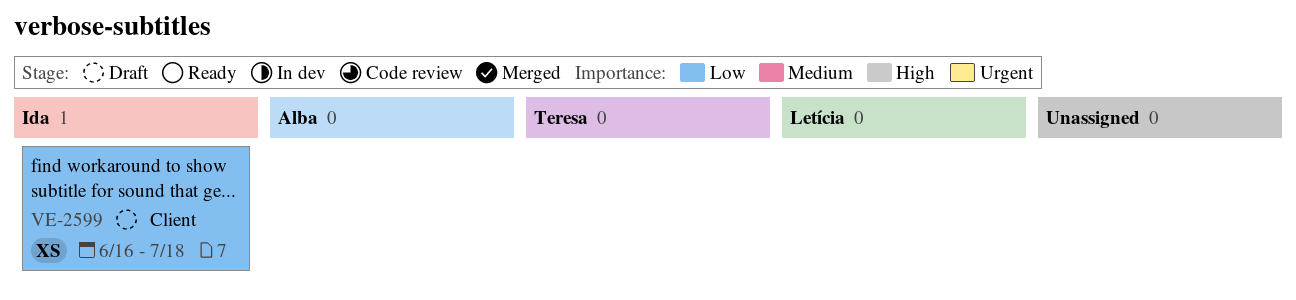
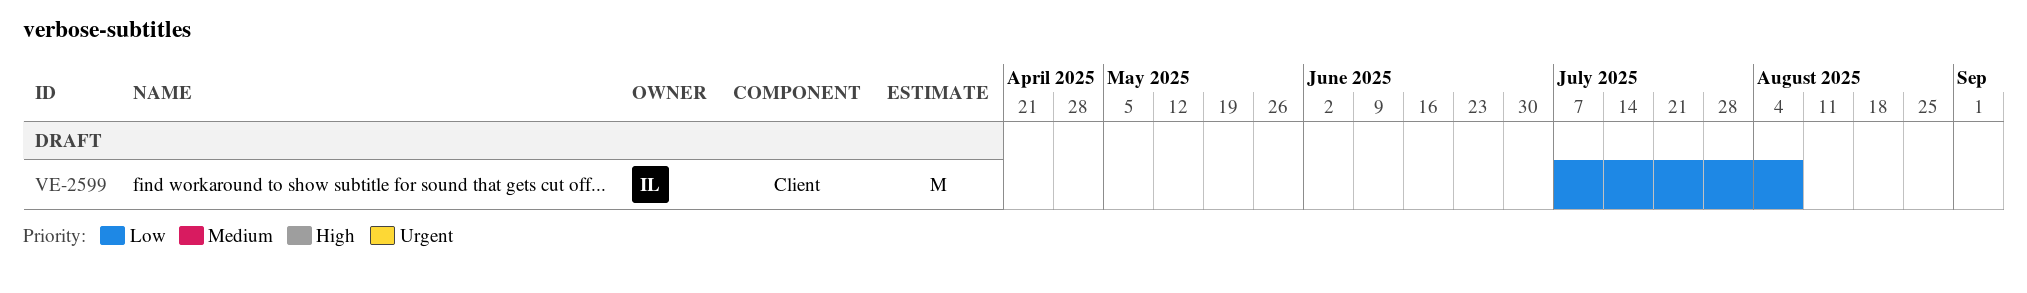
VE-2599, estimate: XS -> M
VE-2599, start: Jun 16 -> Jul 7
VE-2599, due: Jul 18 -> Aug 8

